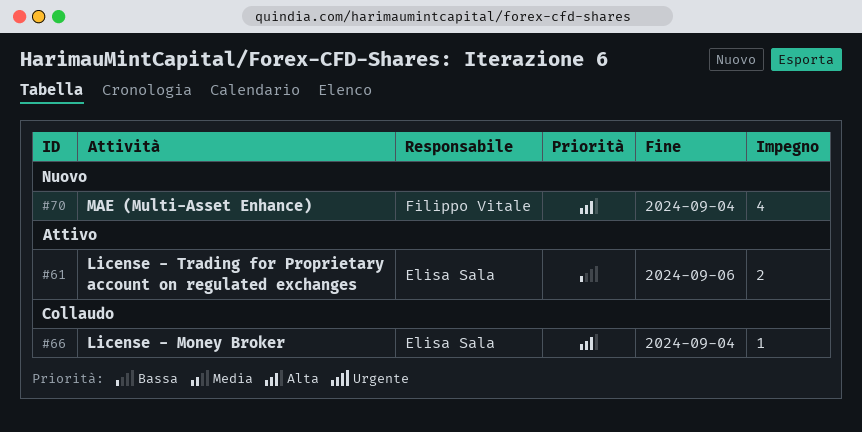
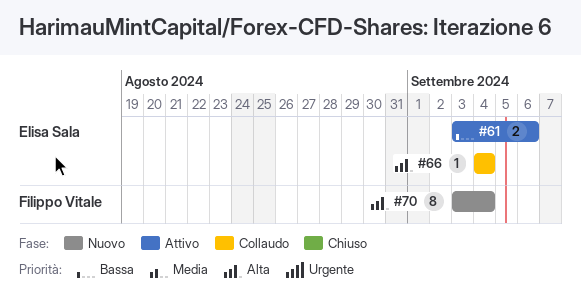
#70, estimate: 4 -> 8

